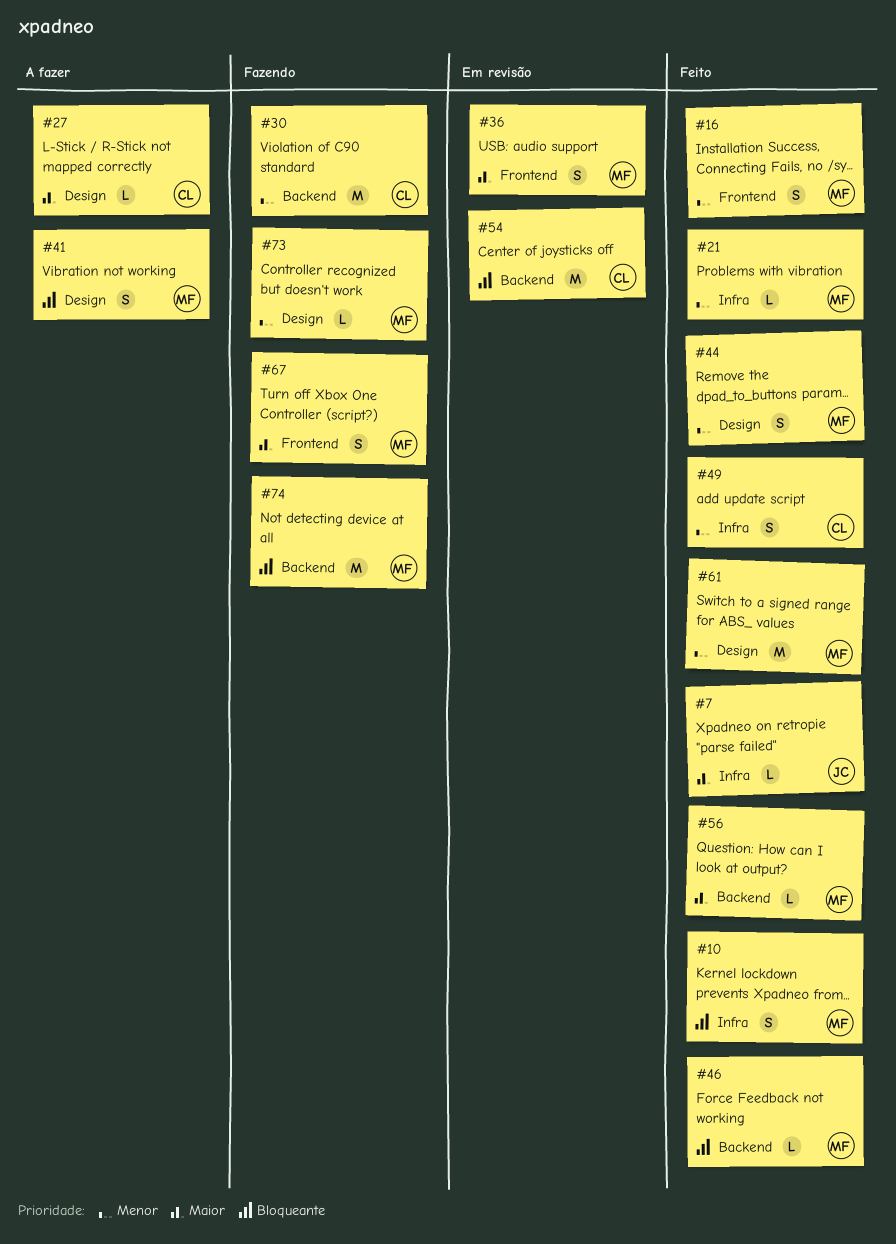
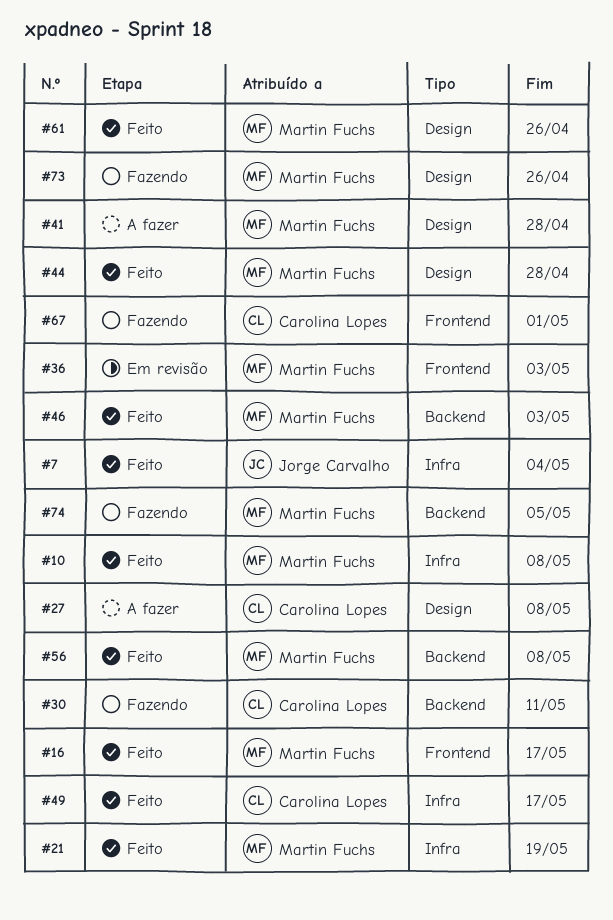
#54: present -> none
#67, owner: Martin Fuchs -> Carolina Lopes

